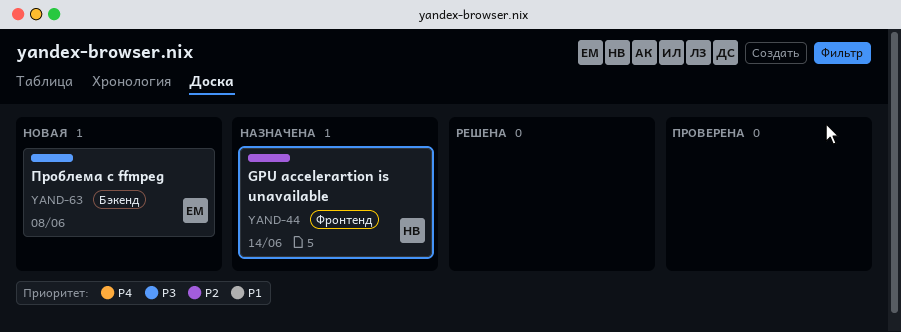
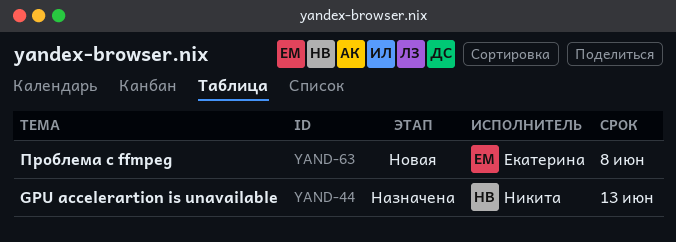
YAND-44, due: Jun 14 -> Jun 13

